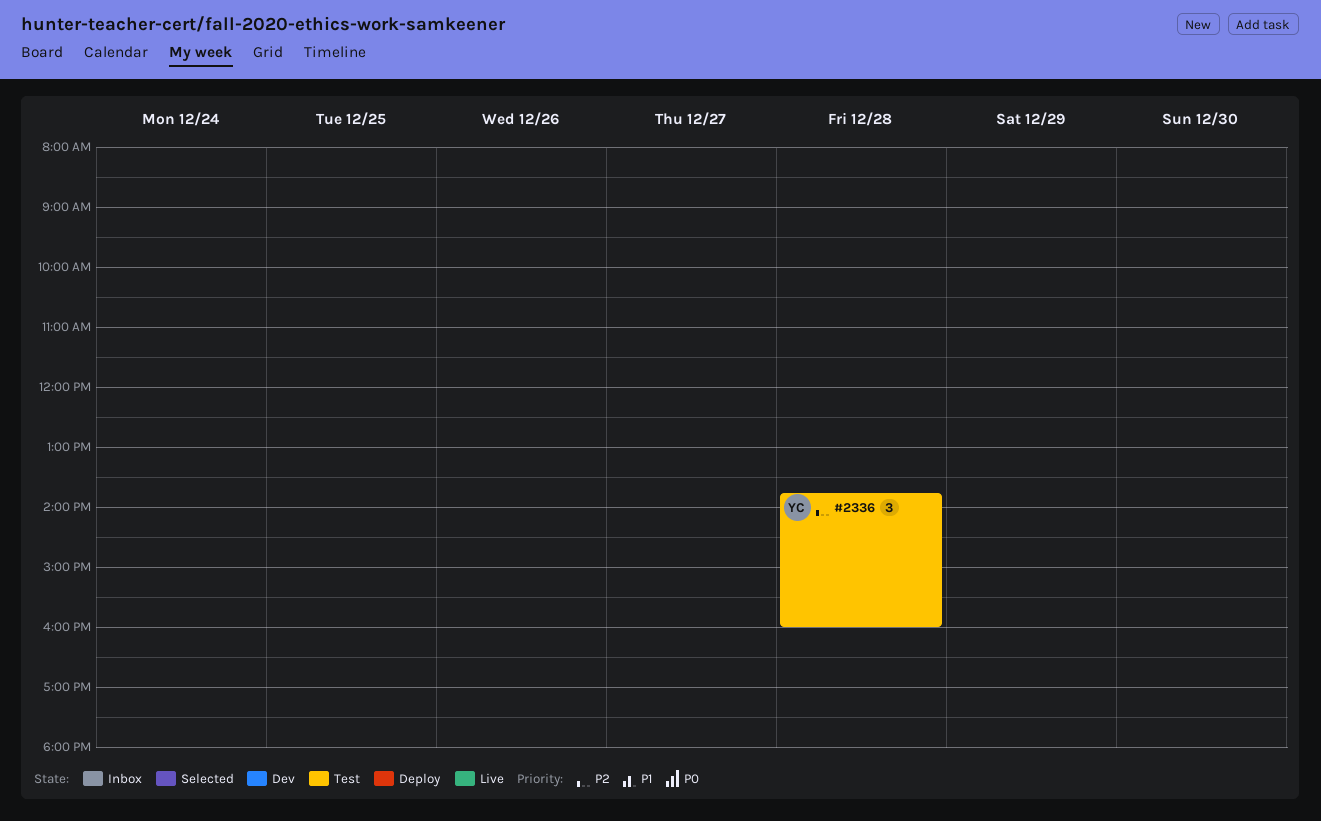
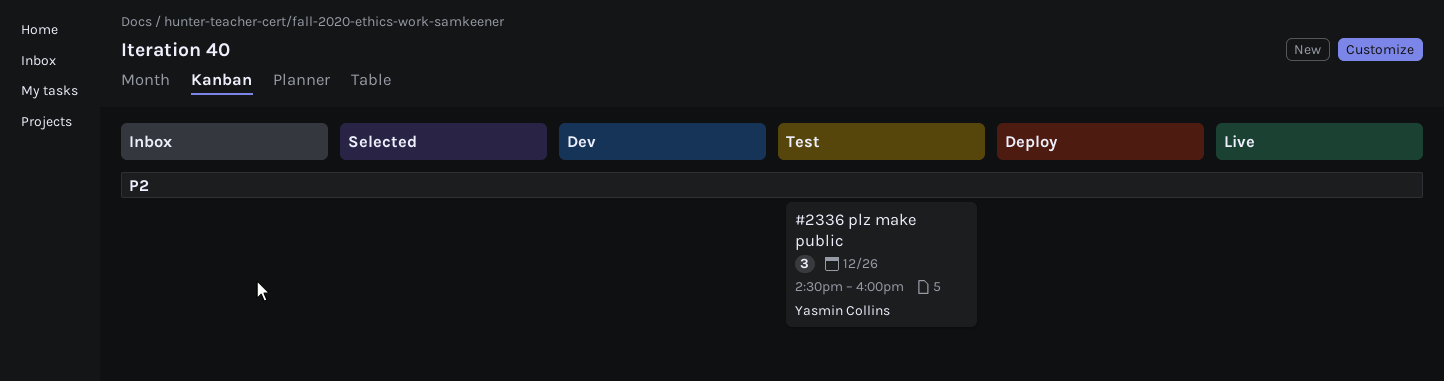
#2336, day: Dec 28 -> Dec 26
#2336, begins: 13:45 -> 14:30

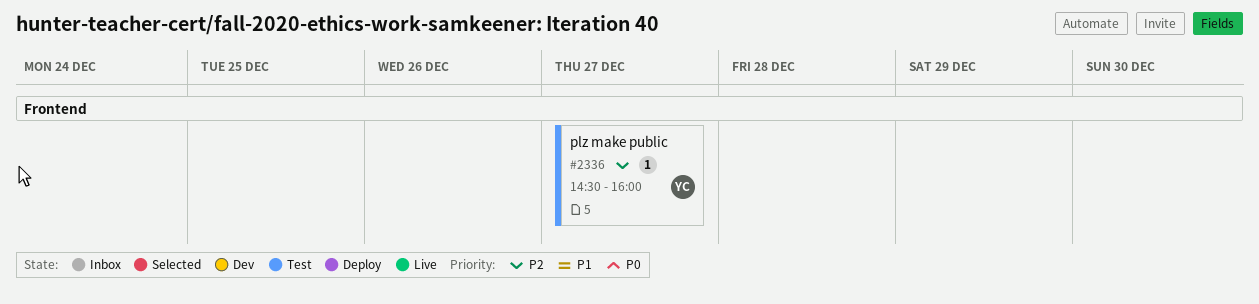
#2336, estimate: 3 -> 1
#2336, day: Dec 26 -> Dec 27

